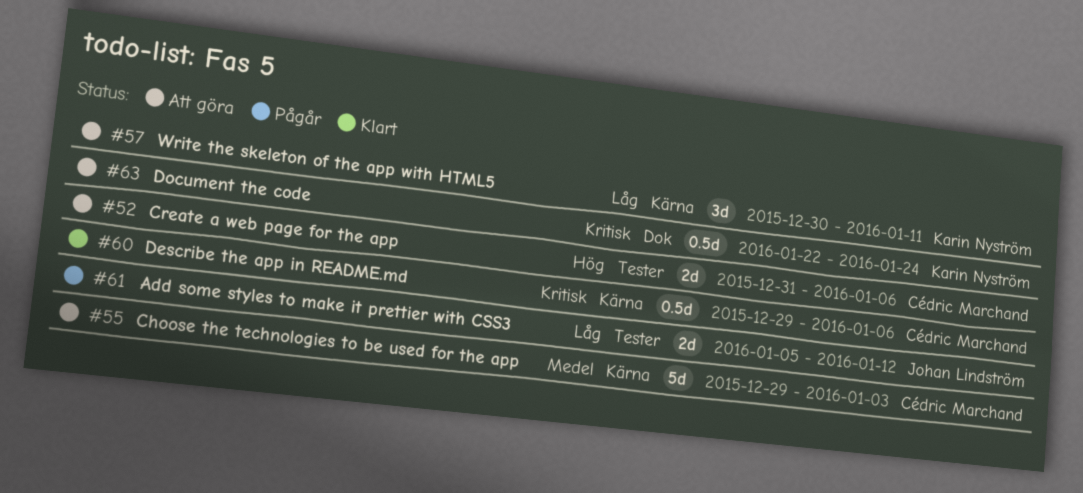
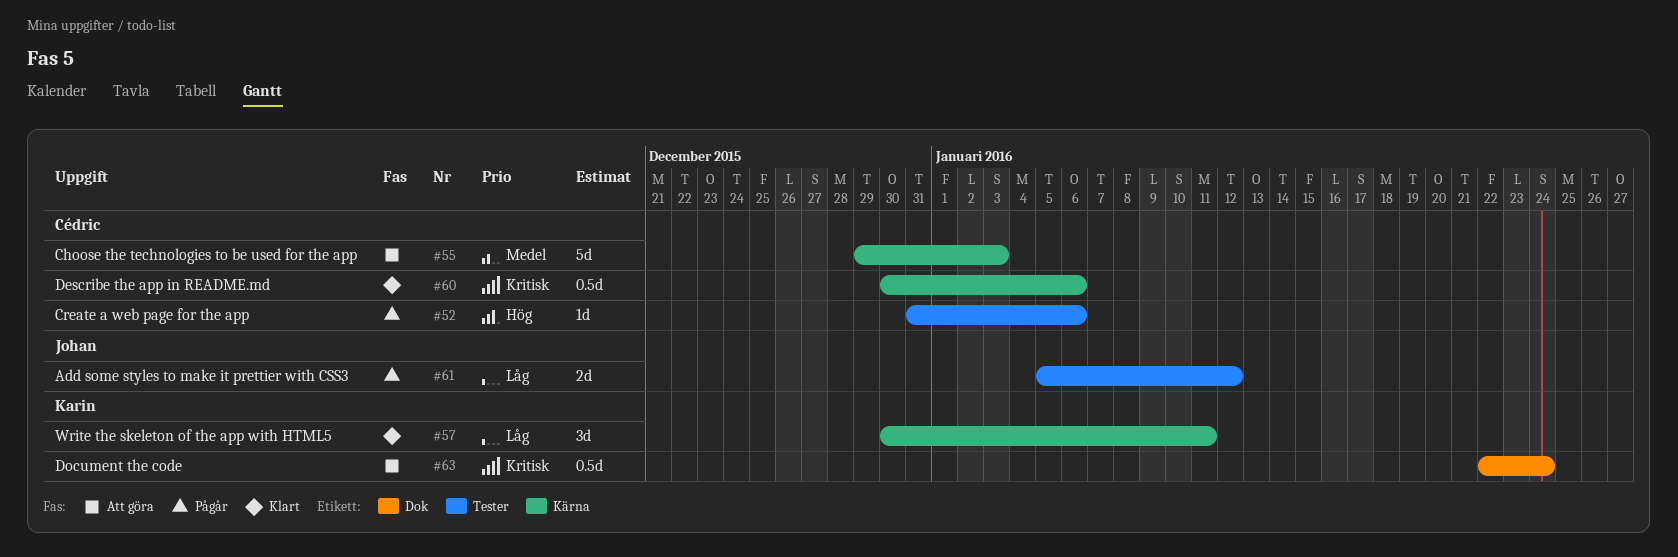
#52, status: Att göra -> Pågår
#52, estimate: 2d -> 1d
#57, status: Att göra -> Klart
#60, start: Dec 29 -> Dec 30

